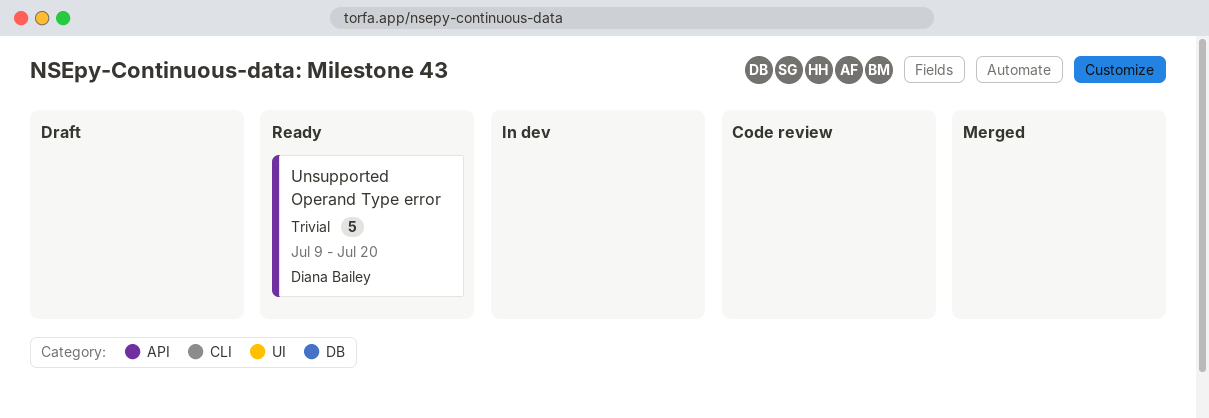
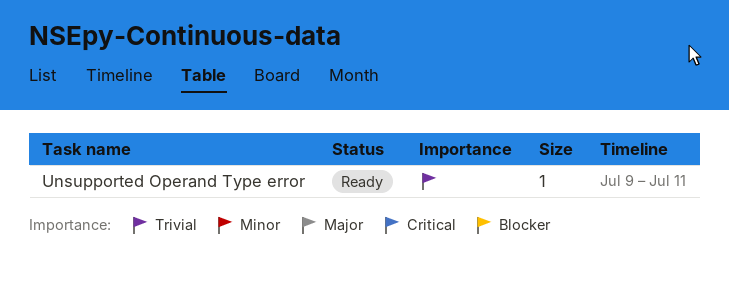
Unsupported Operand Type error, estimate: 5 -> 1
Unsupported Operand Type error, due: Jul 20 -> Jul 11

